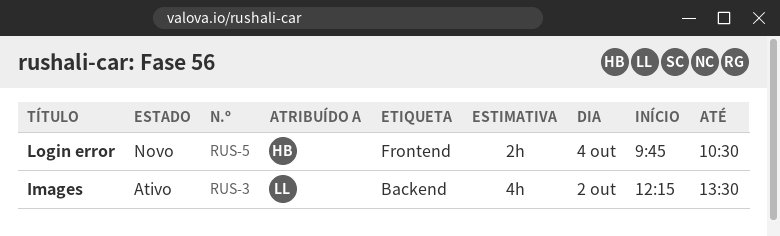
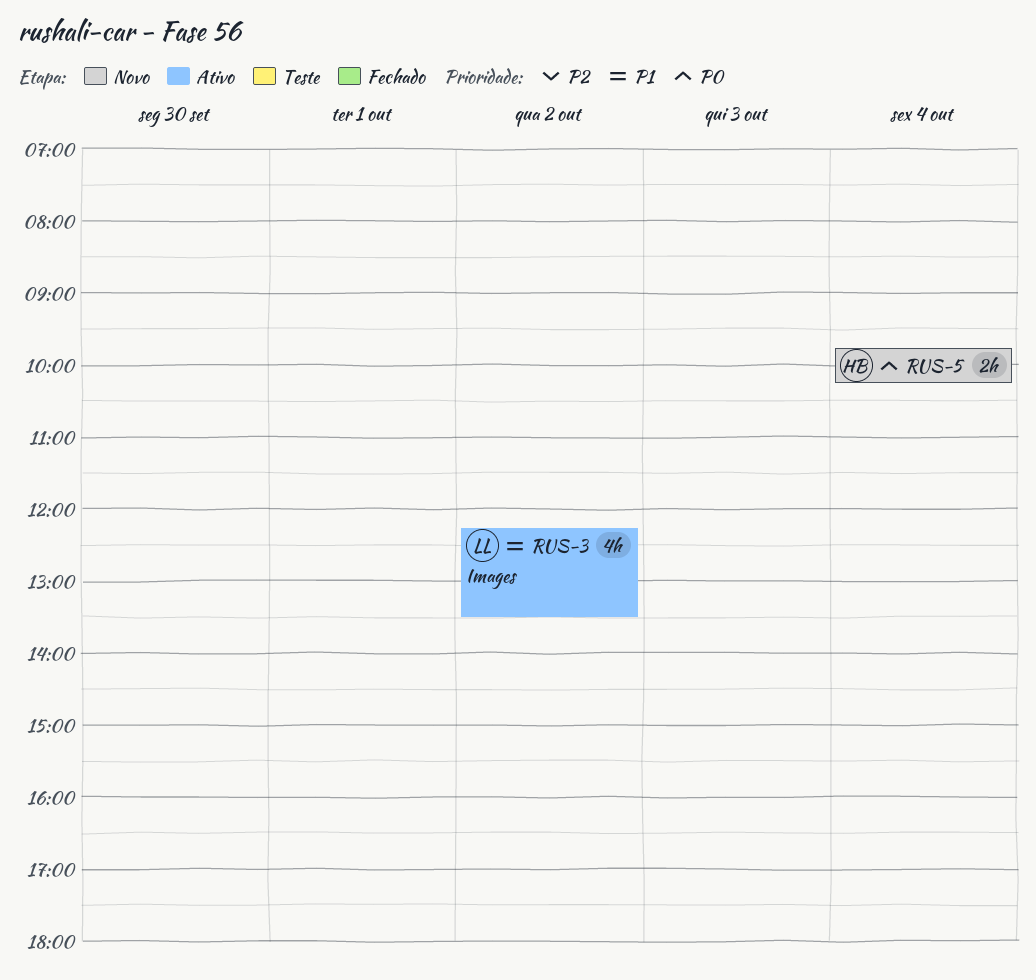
RUS-5, ends: 10:30 -> 10:15

